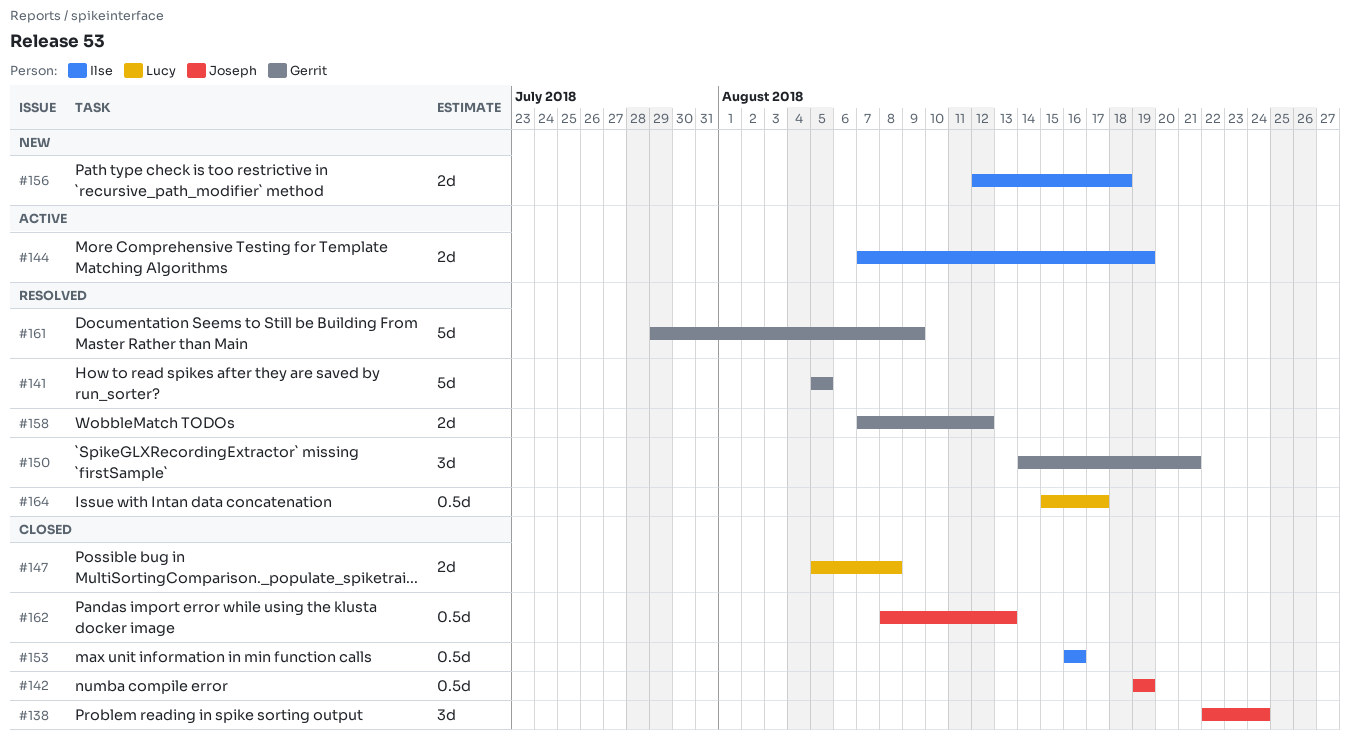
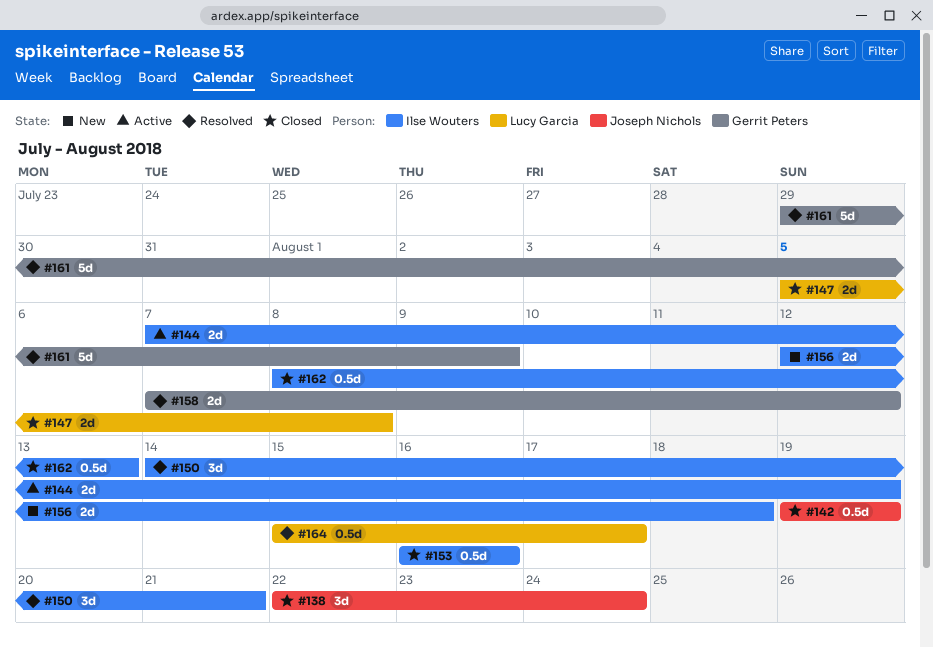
#141: present -> none
#150, owner: Gerrit Peters -> Ilse Wouters
#162, owner: Joseph Nichols -> Ilse Wouters

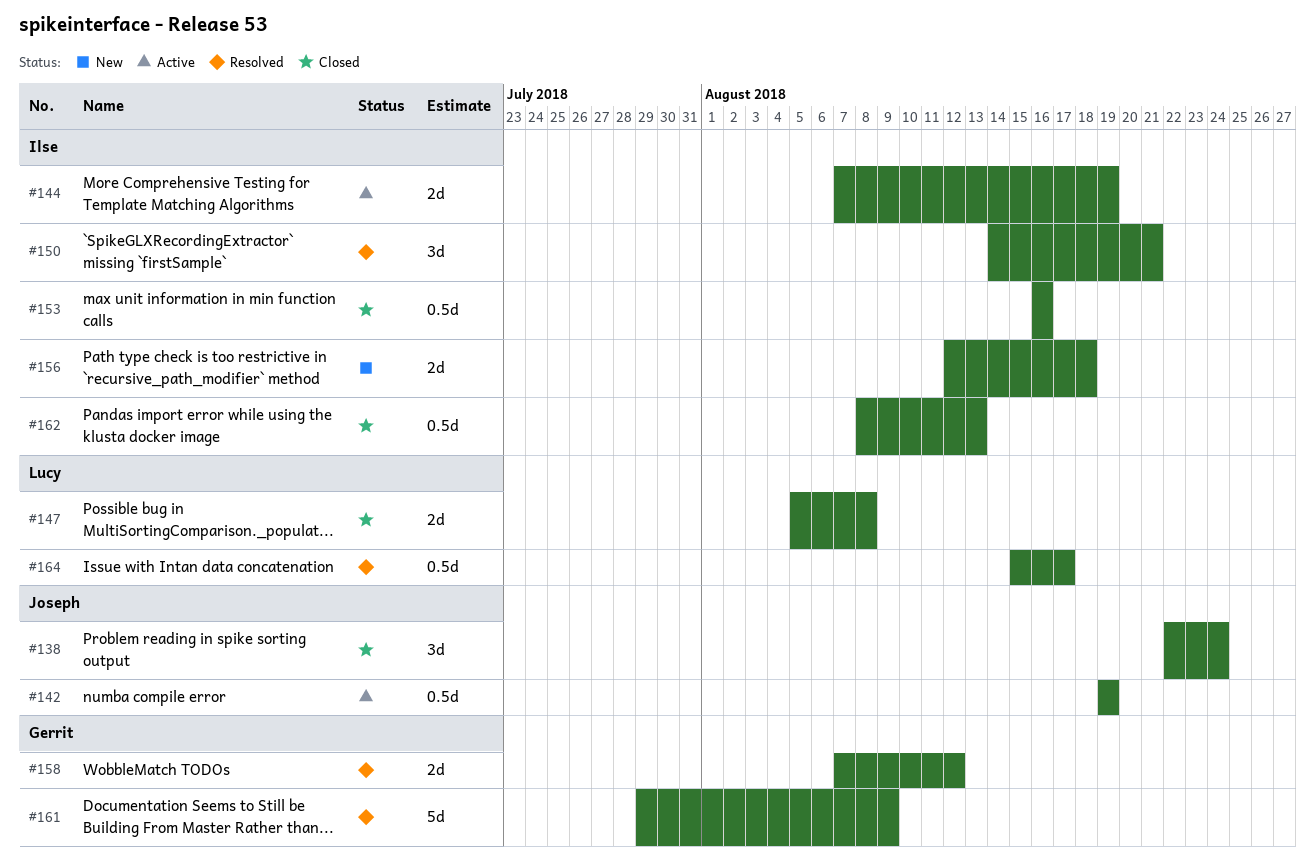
#142, status: Closed -> Active

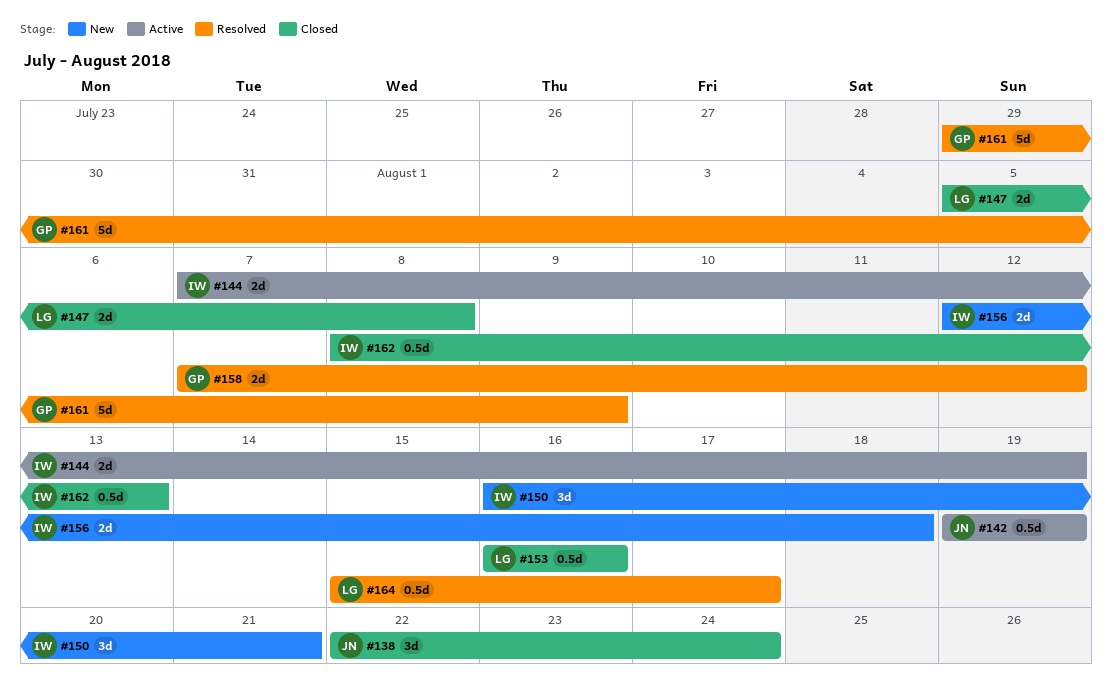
#150, status: Resolved -> New
#150, start: Aug 14 -> Aug 16
#153, owner: Ilse -> Lucy

